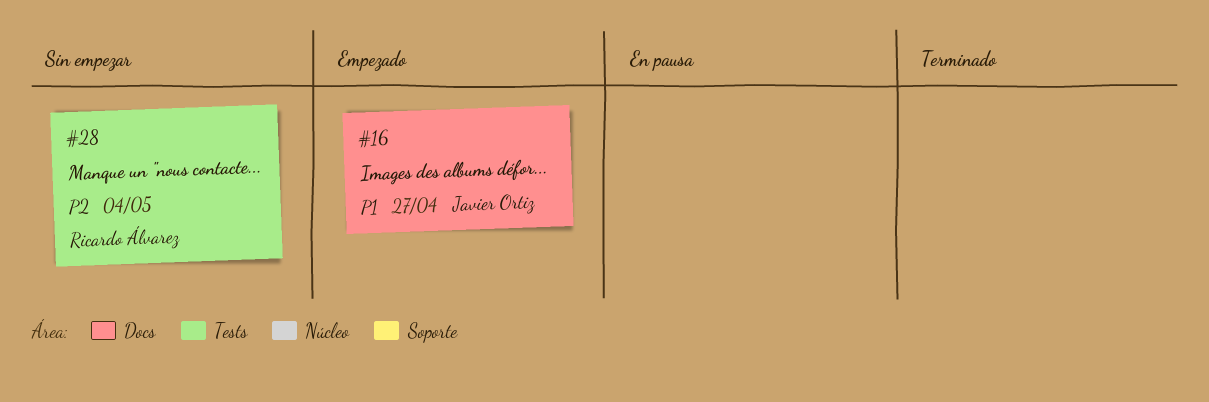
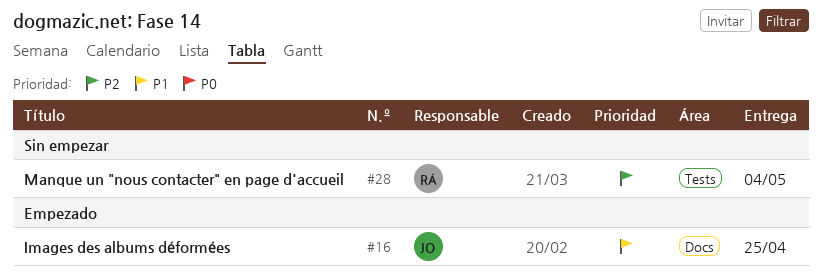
#16, due: Apr 27 -> Apr 25

